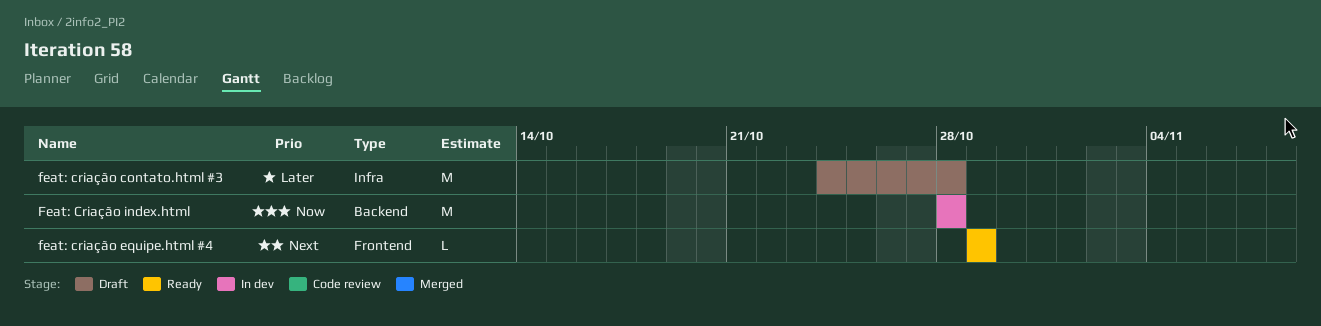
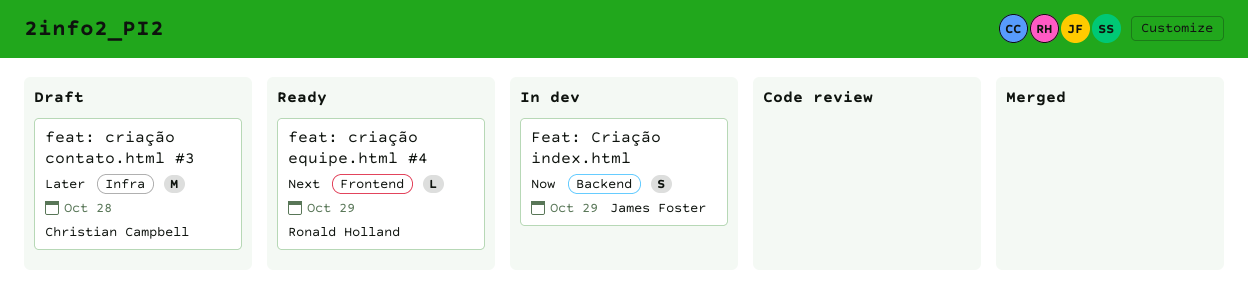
Feat: Criação index.html, estimate: M -> S
Feat: Criação index.html, due: Oct 28 -> Oct 29

